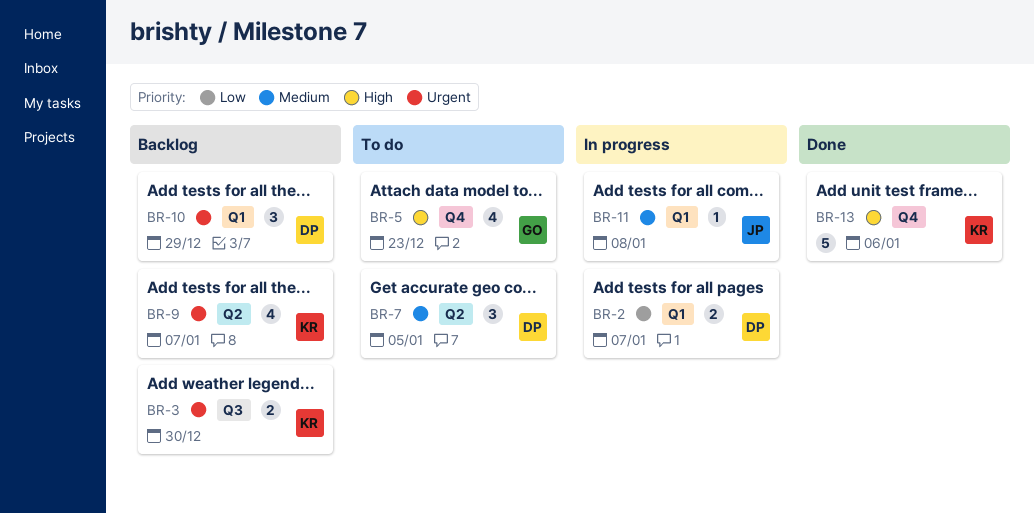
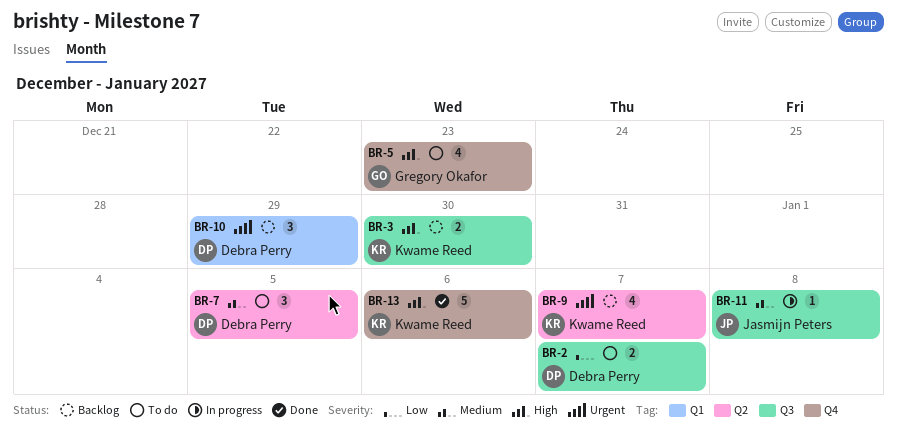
BR-2, status: In progress -> To do
BR-2, label: Q1 -> Q3
BR-3, priority: Urgent -> High
BR-11, label: Q1 -> Q3

